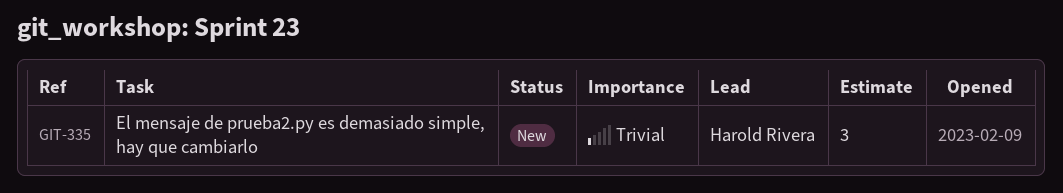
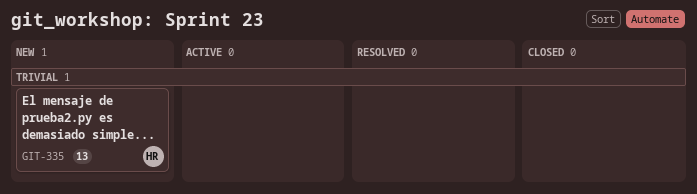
GIT-335, estimate: 3 -> 13

